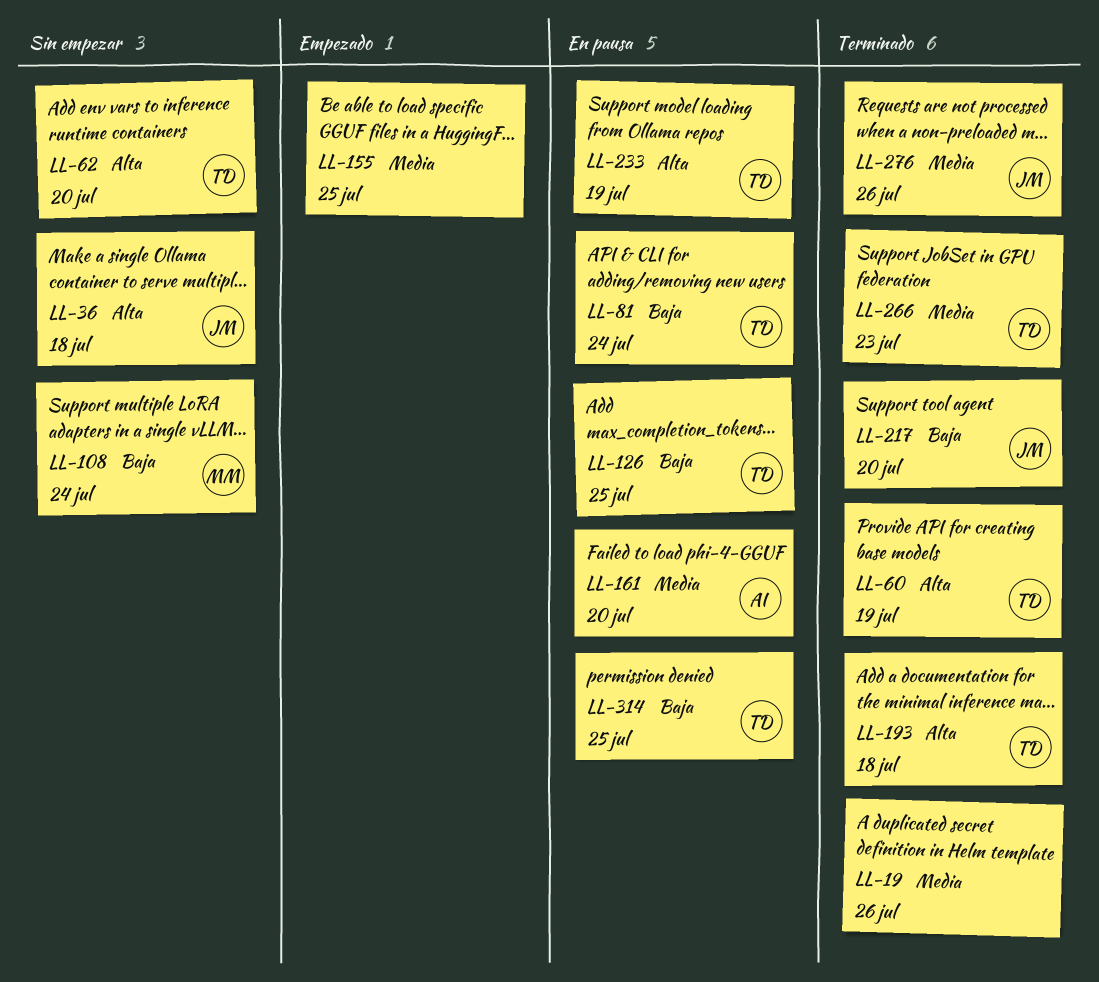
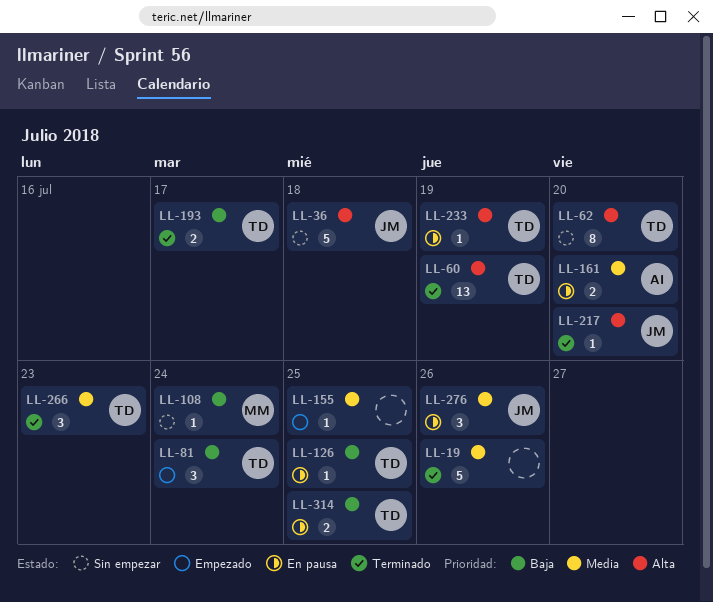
LL-81, status: En pausa -> Empezado
LL-193, priority: Alta -> Baja
LL-193, due: Jul 18 -> Jul 17
LL-217, priority: Baja -> Alta
LL-276, status: Terminado -> En pausa

